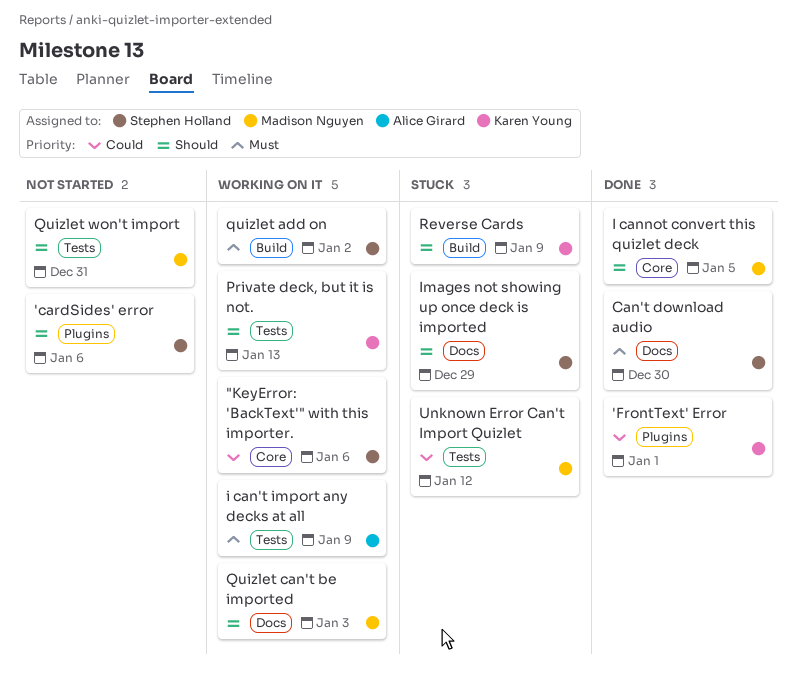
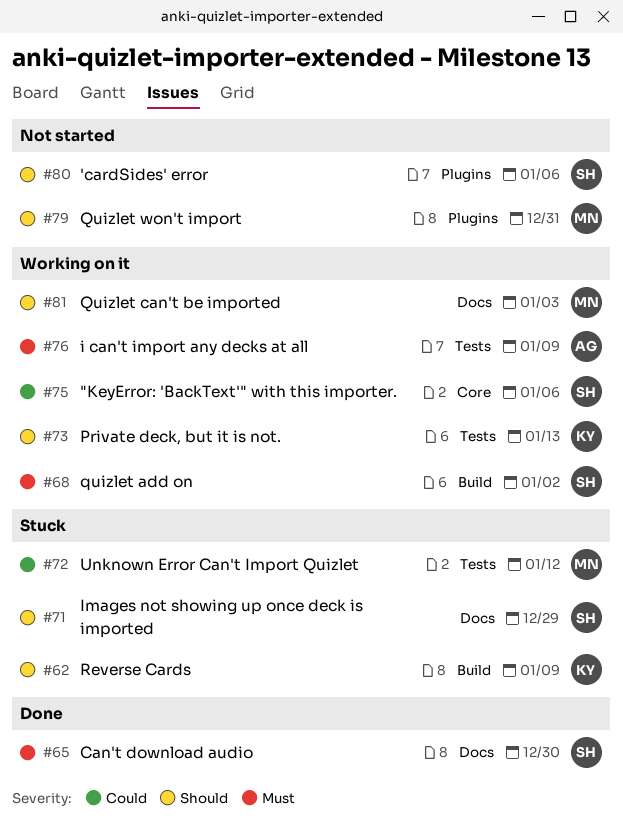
'FrontText' Error: present -> none
I cannot convert this quizlet deck: present -> none
Quizlet won't import, label: Tests -> Plugins

